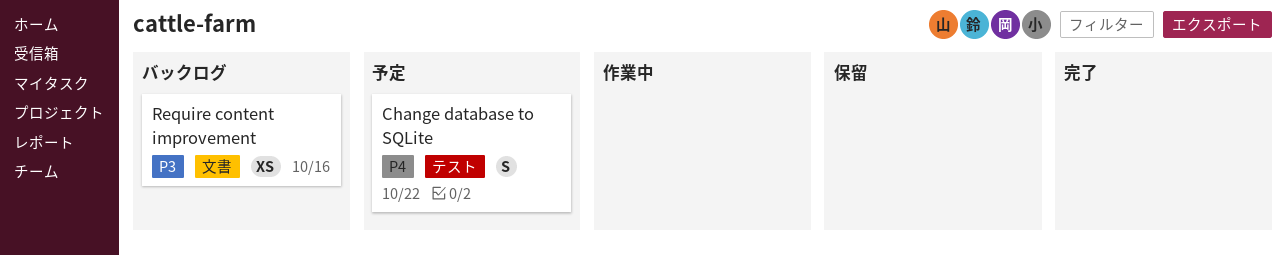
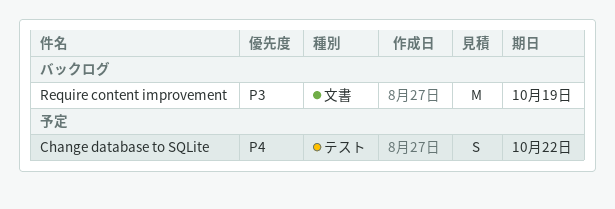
Require content improvement, estimate: XS -> M
Require content improvement, due: Oct 16 -> Oct 19

